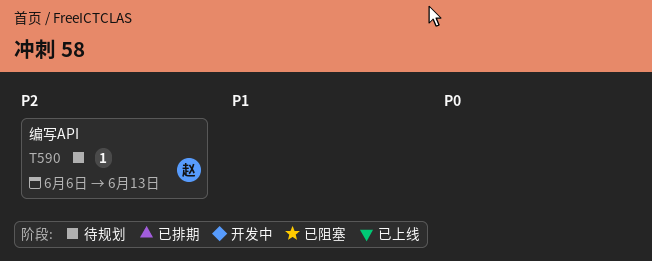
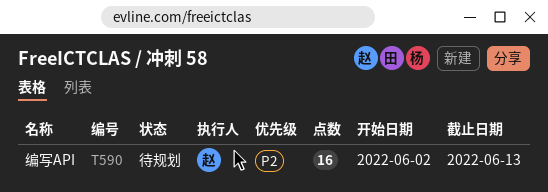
T590, estimate: 1 -> 16
T590, start: Jun 6 -> Jun 2

